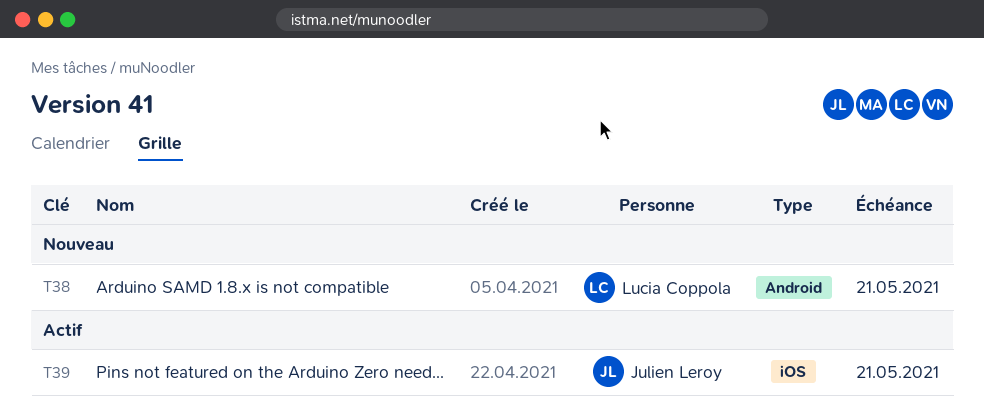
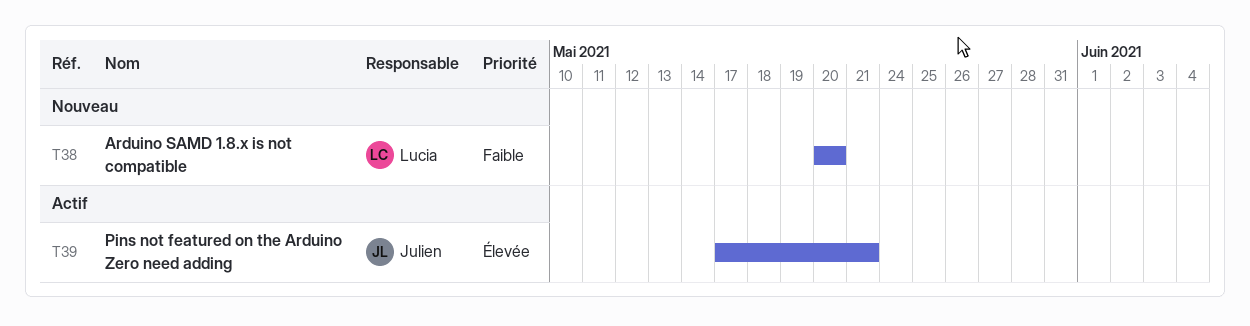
T38, due: May 21 -> May 20

